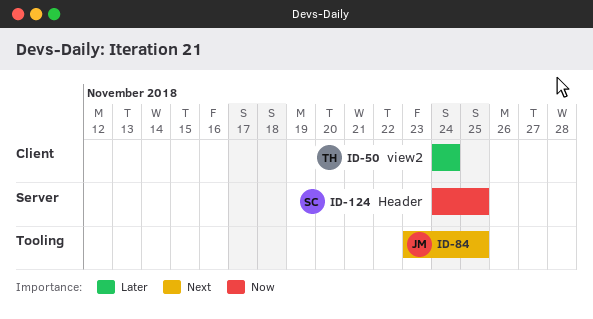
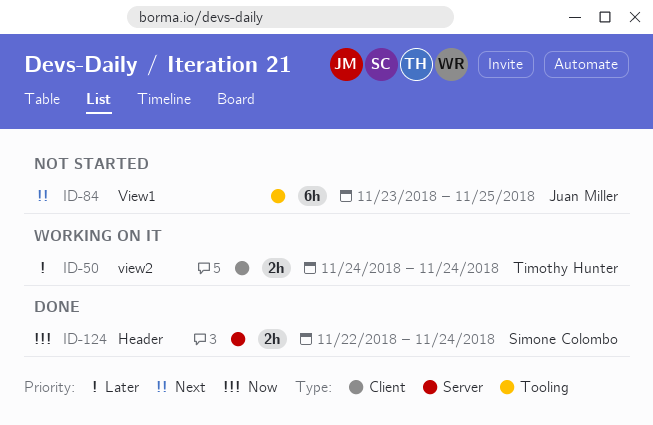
ID-124, start: Nov 24 -> Nov 22
ID-124, due: Nov 25 -> Nov 24

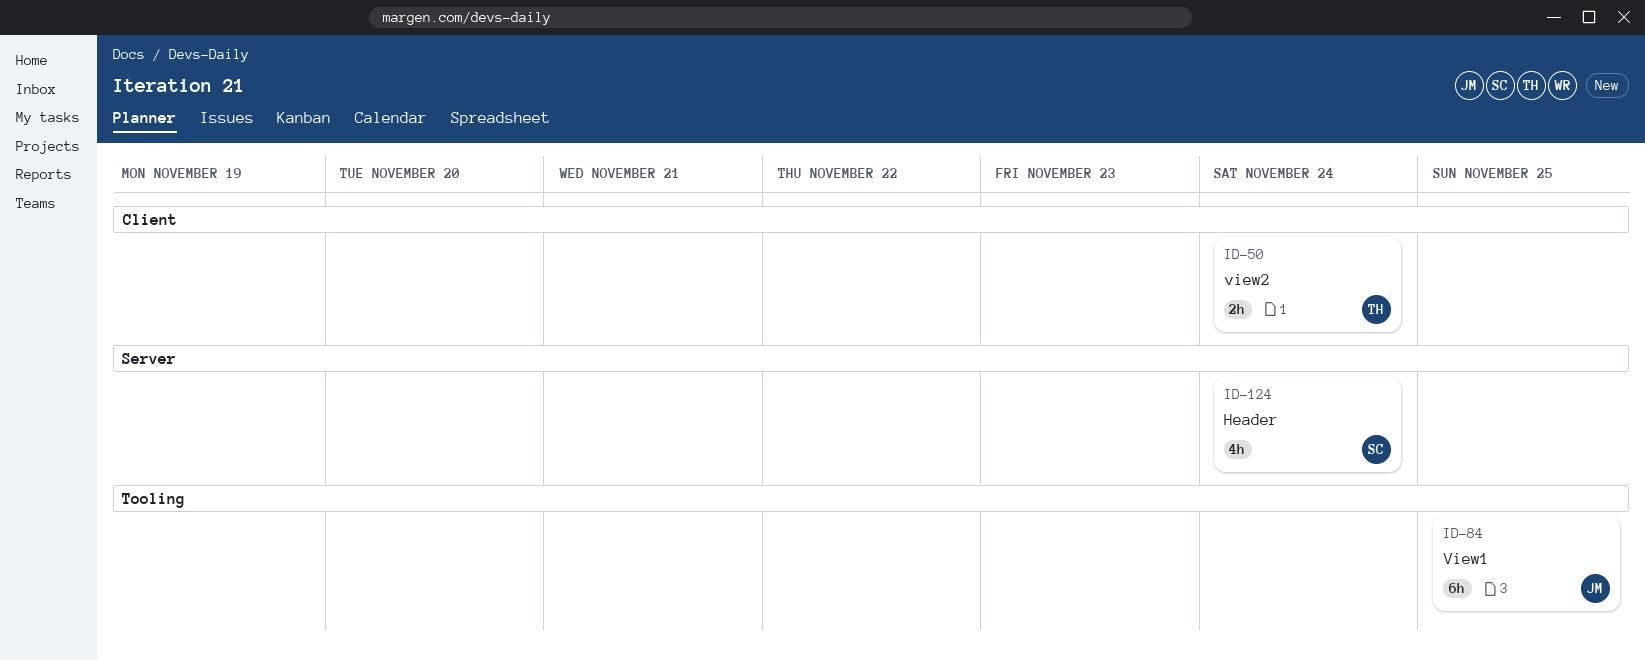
ID-124, estimate: 2h -> 4h

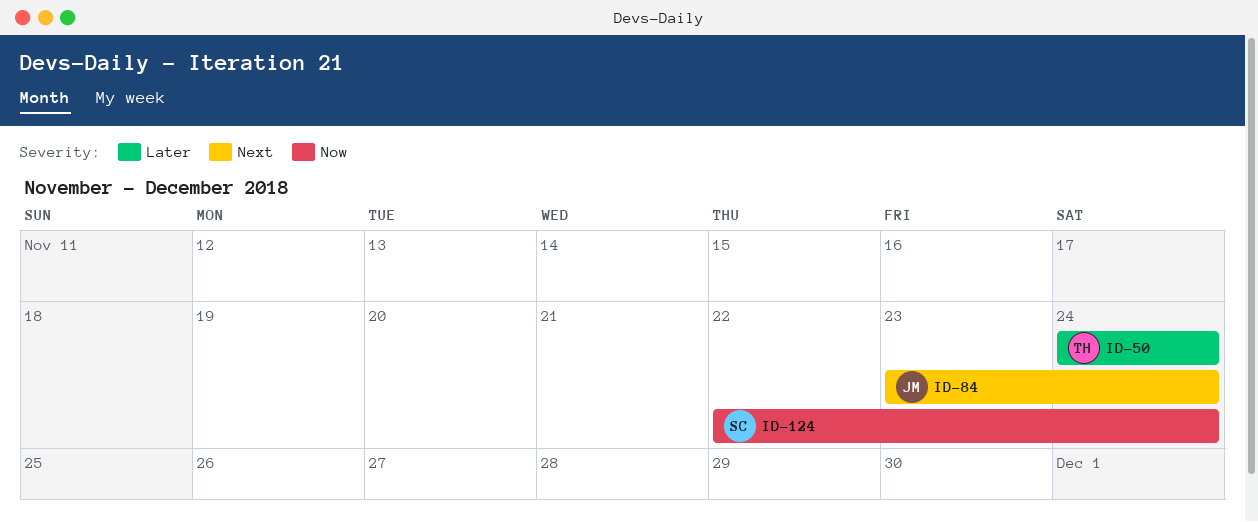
ID-84, due: Nov 25 -> Nov 24

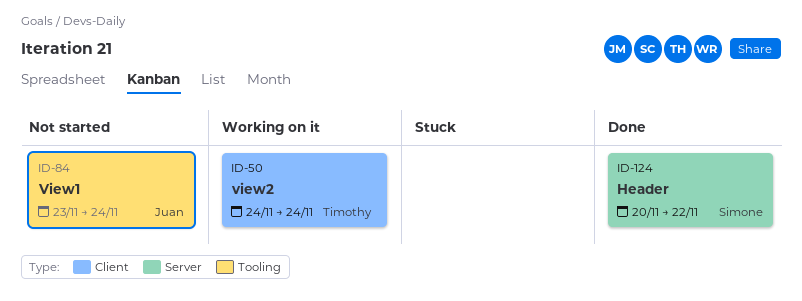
ID-124, start: Nov 22 -> Nov 20
ID-124, due: Nov 24 -> Nov 22

